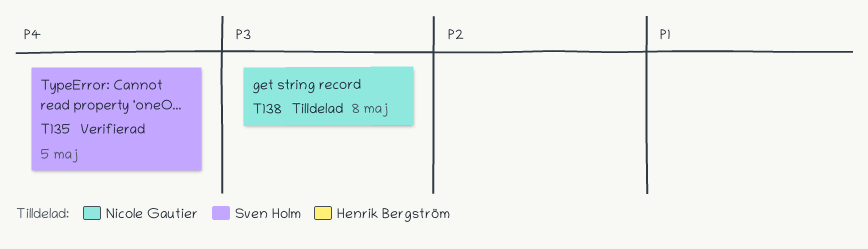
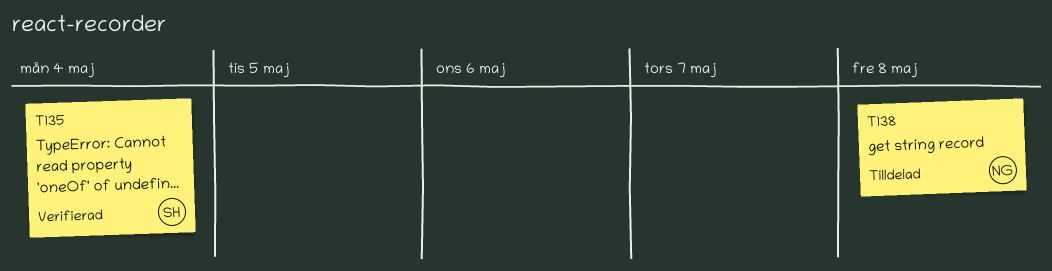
T135, due: May 5 -> May 4

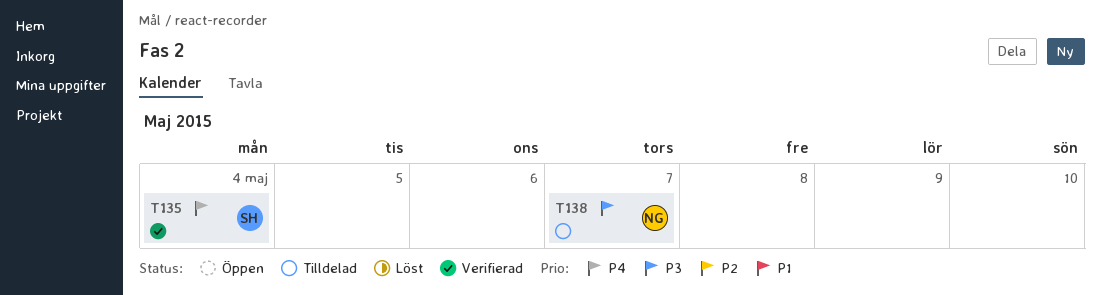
T138, due: May 8 -> May 7

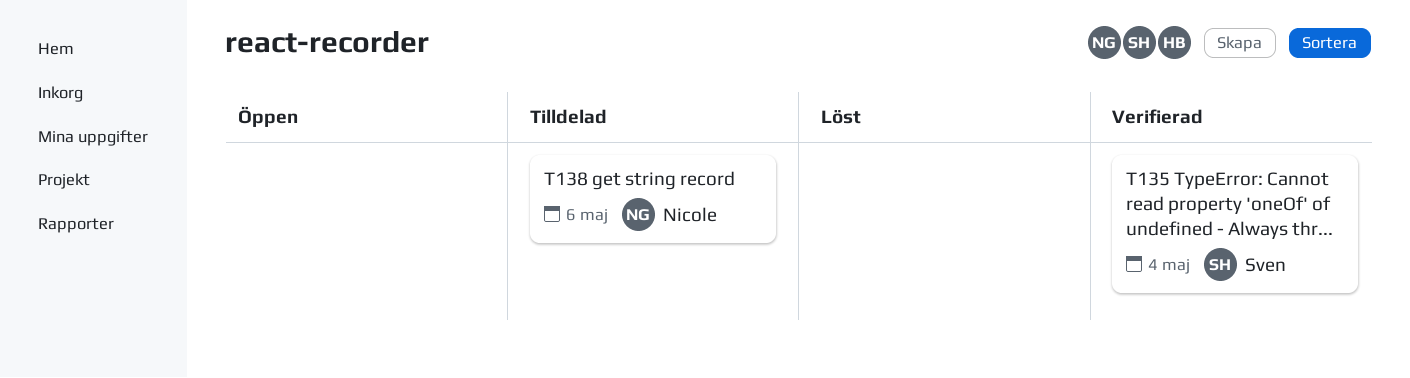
T138, due: May 7 -> May 6

